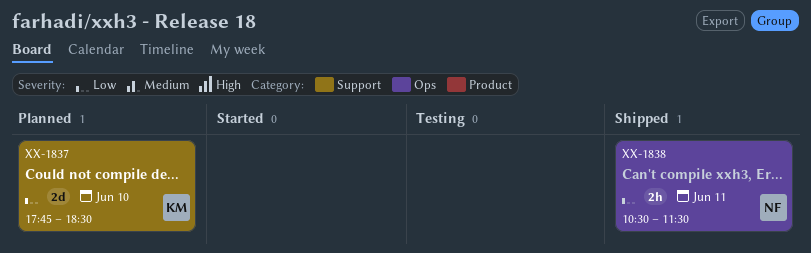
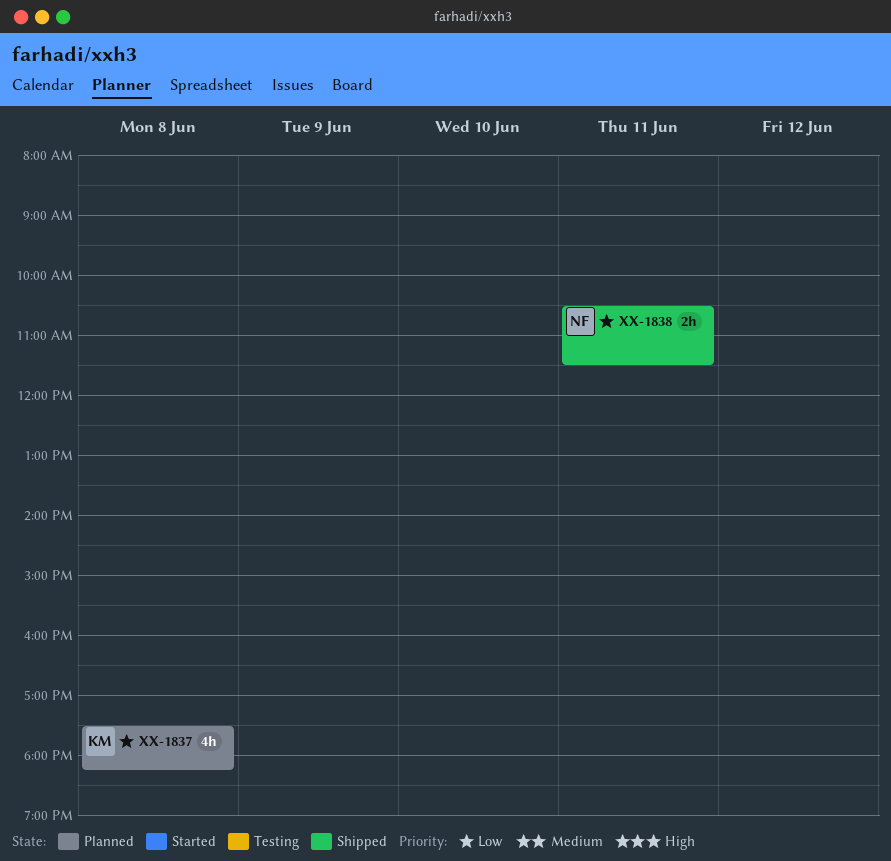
XX-1837, estimate: 2d -> 4h
XX-1837, day: Jun 10 -> Jun 8
XX-1837, begins: 17:45 -> 17:30
XX-1837, ends: 18:30 -> 18:15

